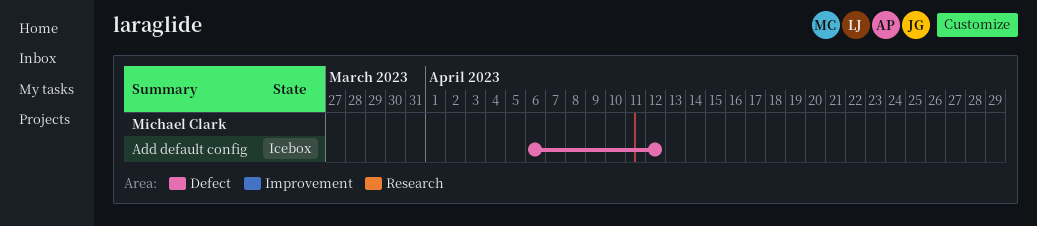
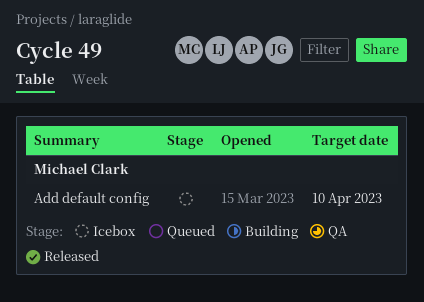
Add default config, due: Apr 12 -> Apr 10

